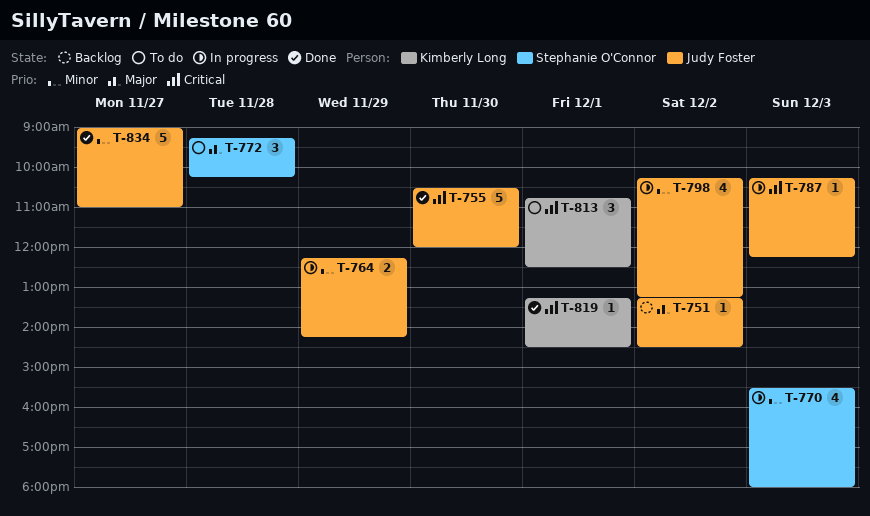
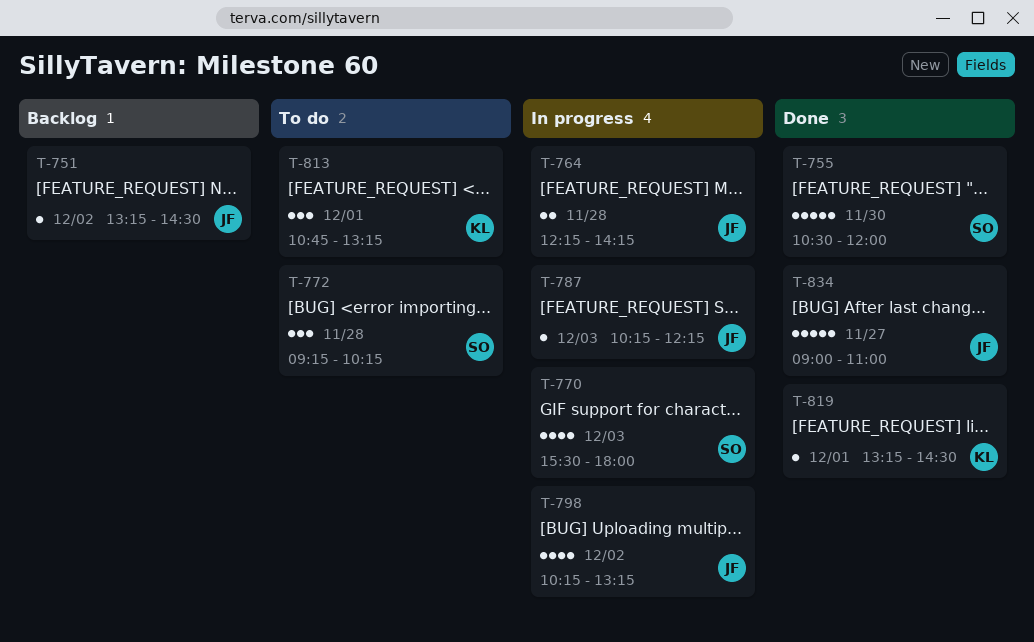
T-755, owner: Judy Foster -> Stephanie O'Connor
T-764, day: Nov 29 -> Nov 28
T-813, ends: 12:30 -> 13:15

